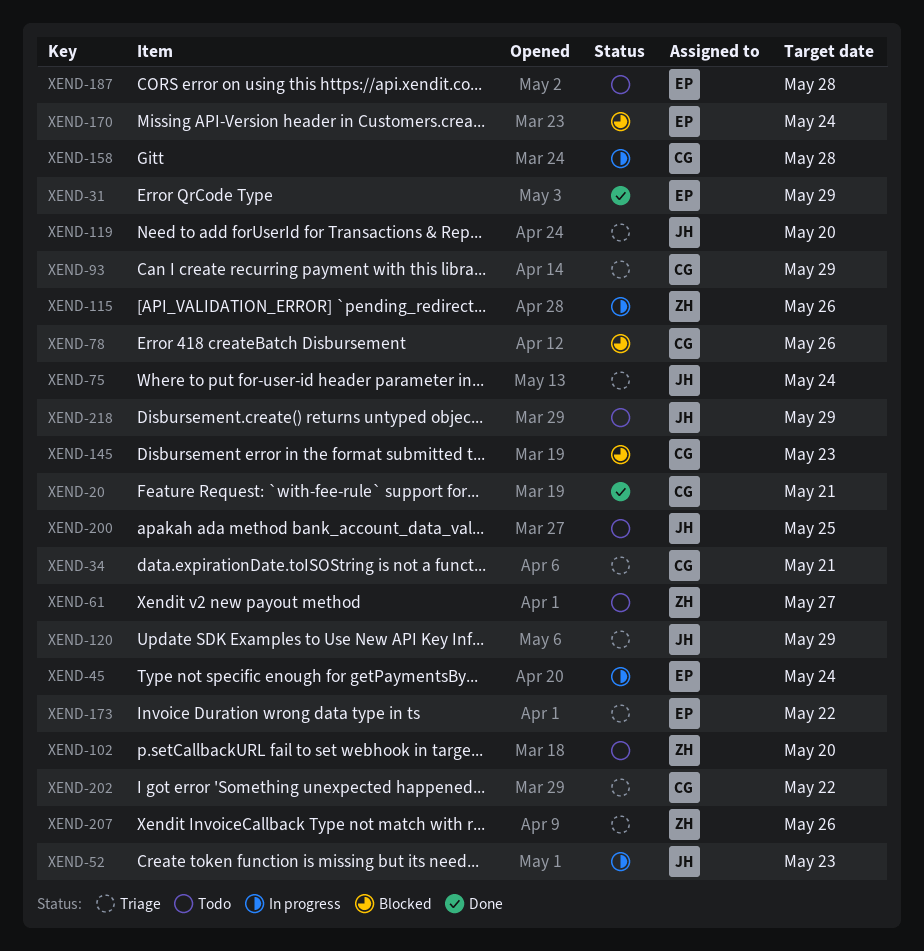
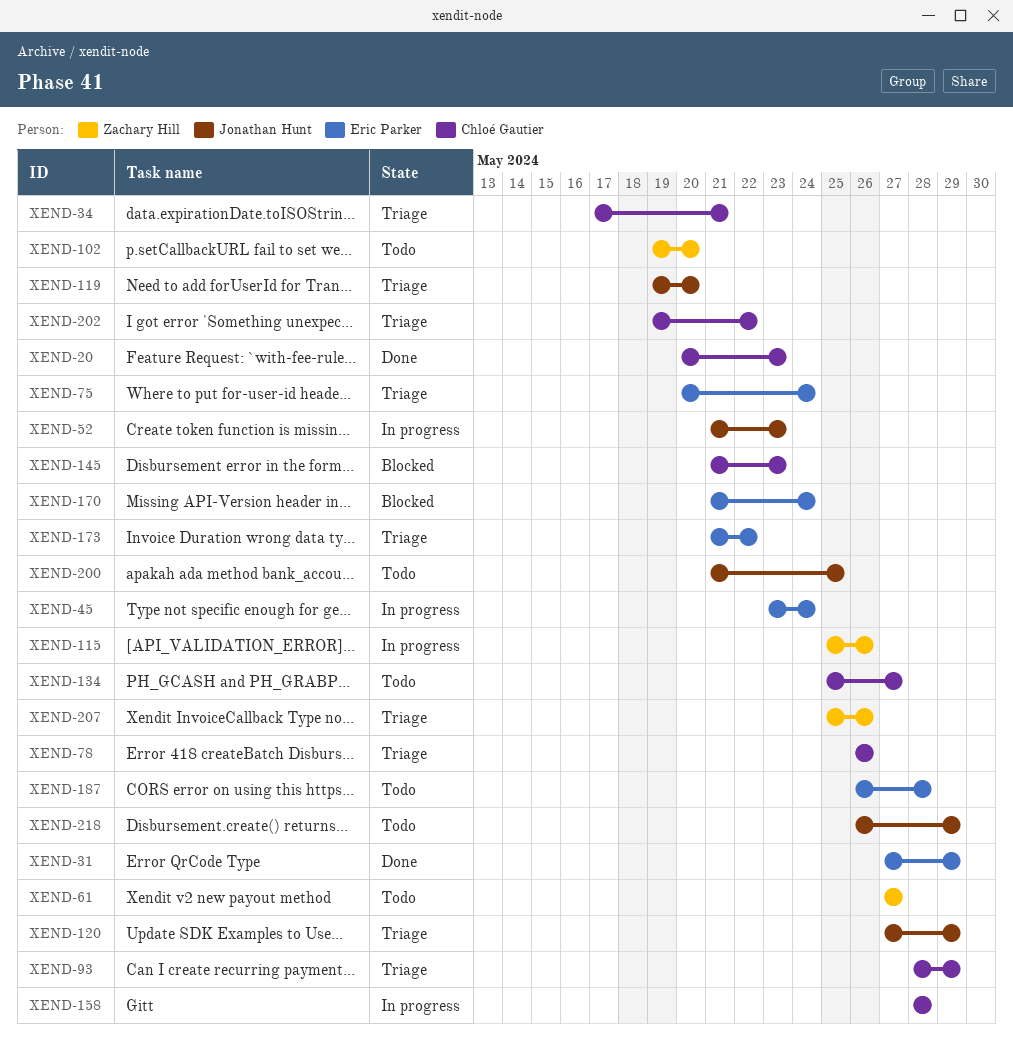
XEND-20, due: May 21 -> May 23
XEND-75, owner: Jonathan Hunt -> Eric Parker
XEND-78, status: Blocked -> Triage
XEND-134: none -> present

